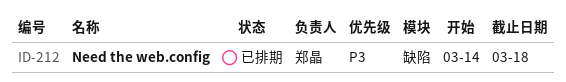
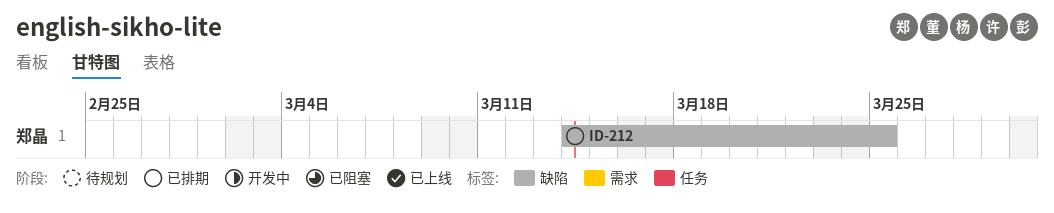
ID-212, due: Mar 18 -> Mar 25

